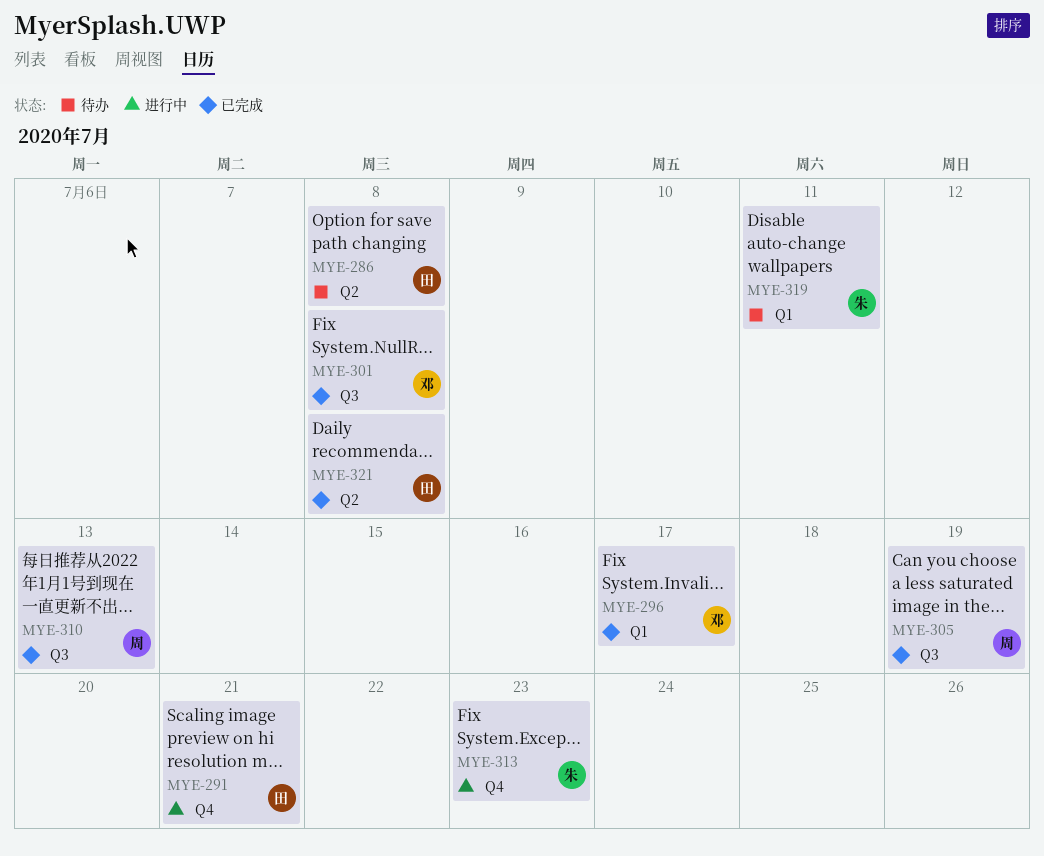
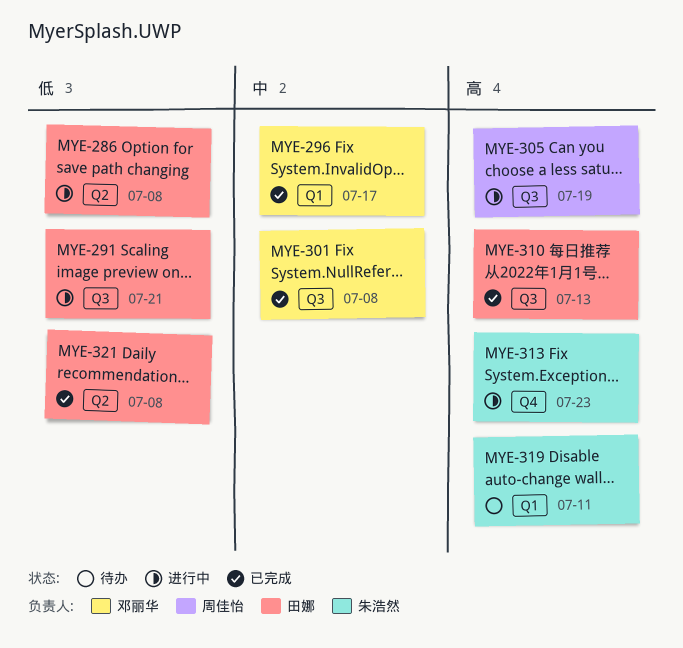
MYE-286, status: 待办 -> 进行中
MYE-291, label: Q4 -> Q3
MYE-305, status: 已完成 -> 进行中
MYE-310, owner: 周佳怡 -> 田娜

